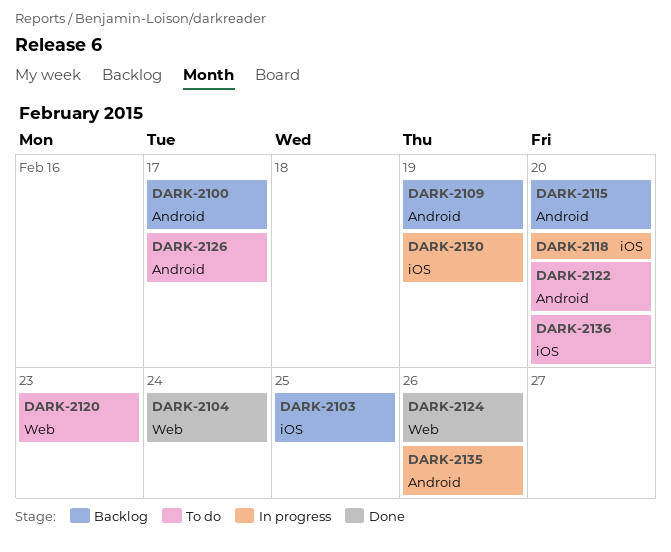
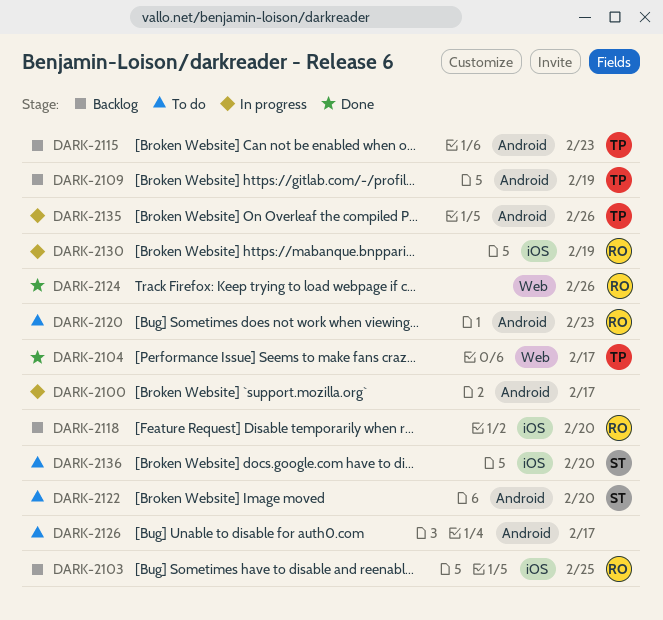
DARK-2100, status: Backlog -> In progress
DARK-2104, due: Feb 24 -> Feb 17
DARK-2115, due: Feb 20 -> Feb 23
DARK-2118, status: In progress -> Backlog
DARK-2120, label: Web -> Android

